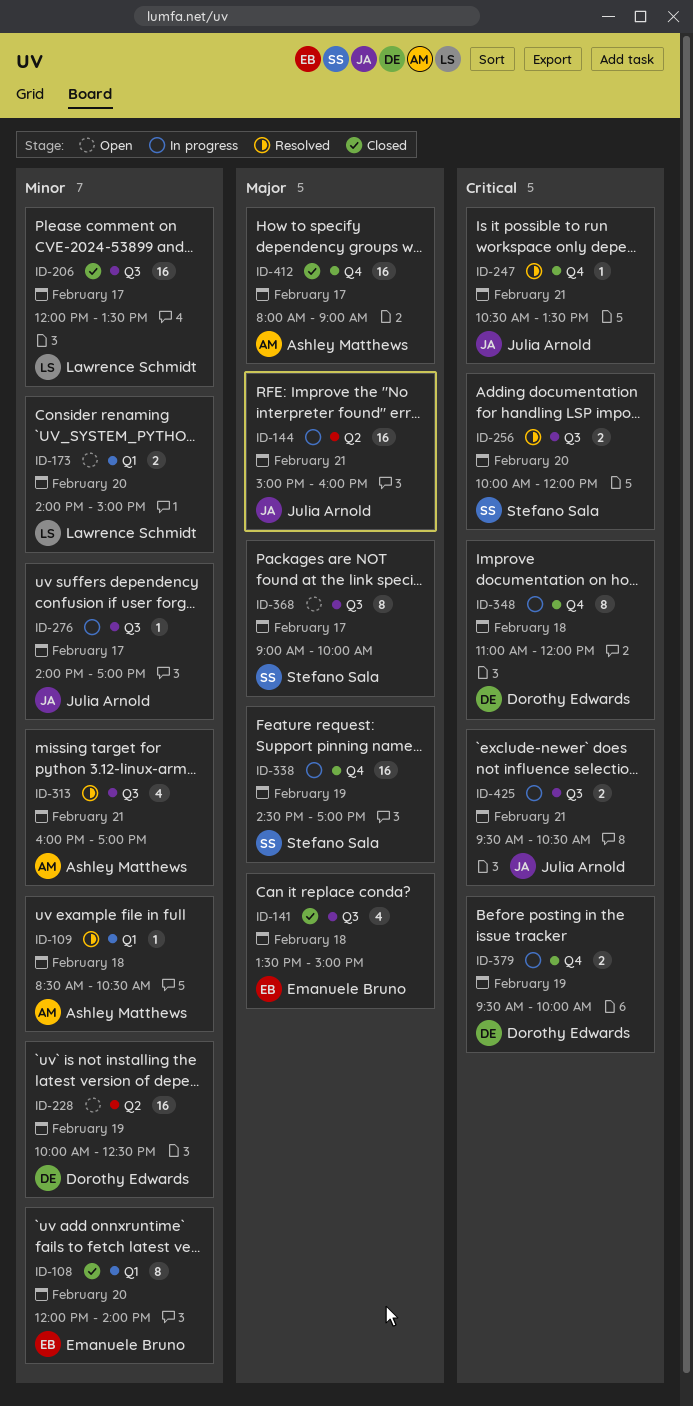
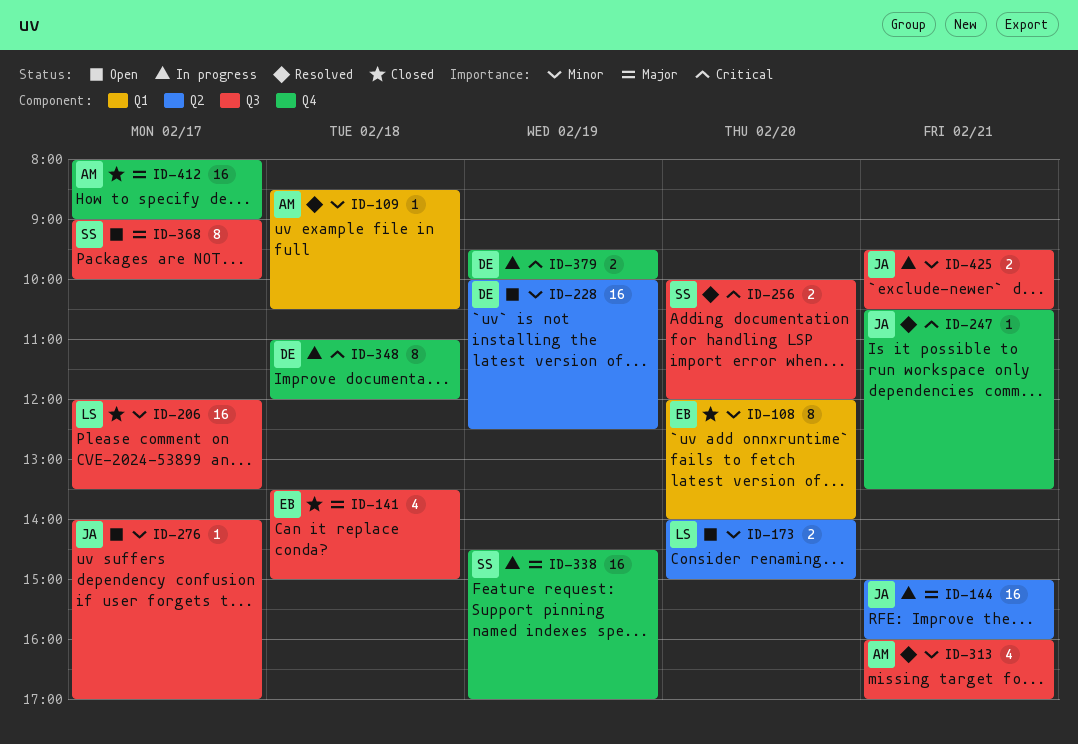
ID-173, label: Q1 -> Q2
ID-276, status: In progress -> Open
ID-425, priority: Critical -> Minor

